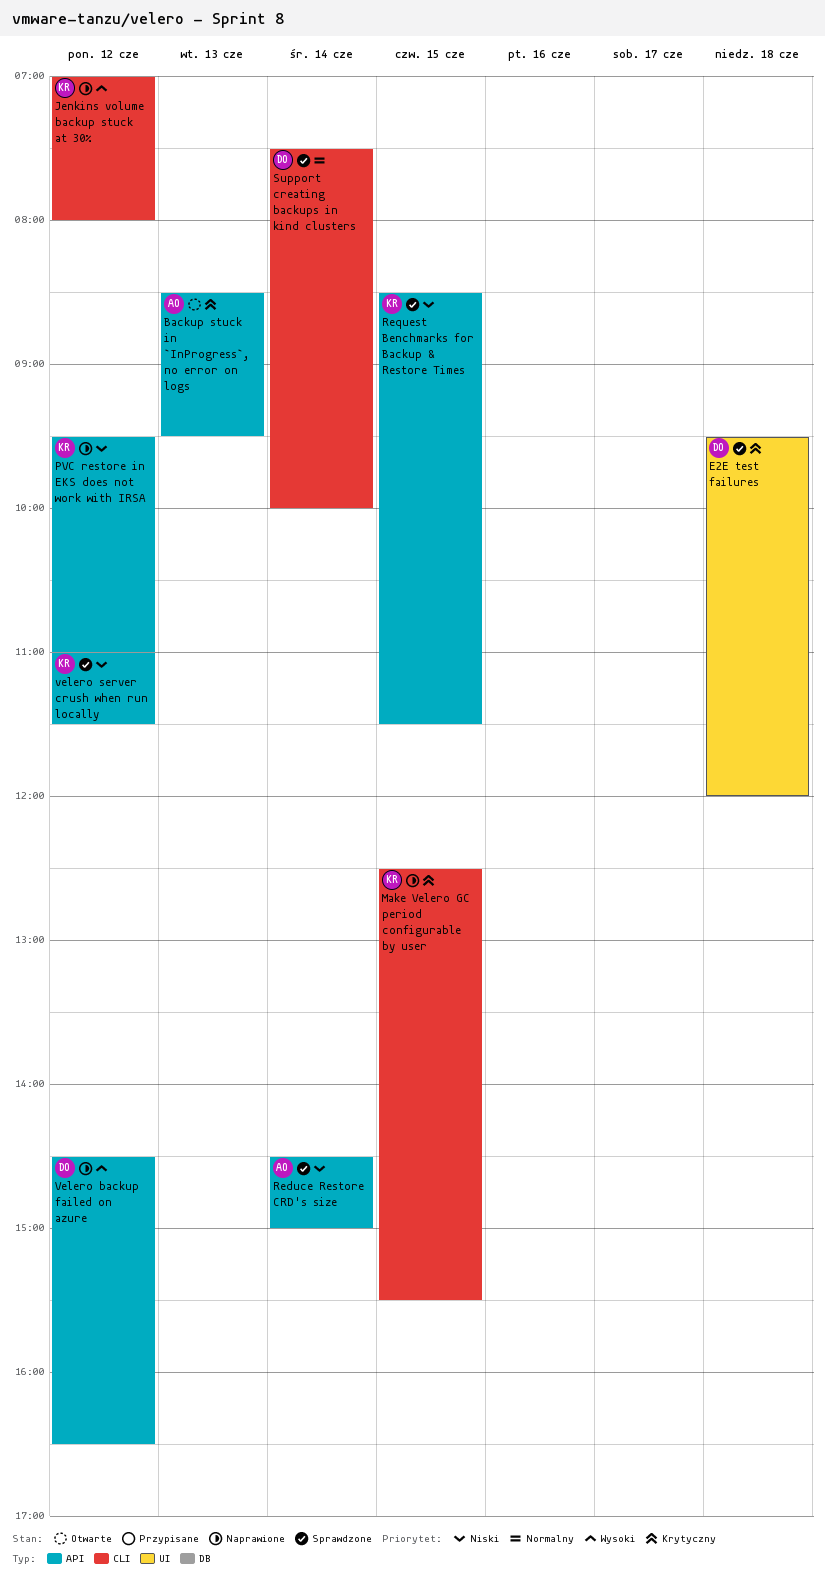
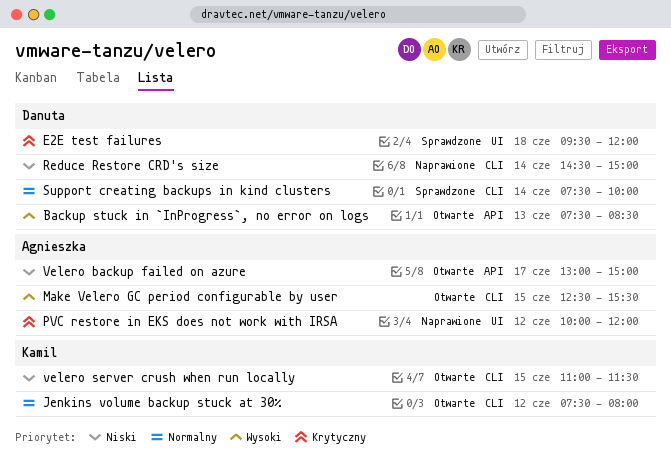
Backup stuck in `InProgress`, no error on logs, owner: Agnieszka -> Danuta
Backup stuck in `InProgress`, no error on logs, priority: Krytyczny -> Wysoki
Backup stuck in `InProgress`, no error on logs, begins: 08:30 -> 07:30
Backup stuck in `InProgress`, no error on logs, ends: 09:30 -> 08:30
Jenkins volume backup stuck at 30%, status: Naprawione -> Otwarte
Jenkins volume backup stuck at 30%, priority: Wysoki -> Normalny
Jenkins volume backup stuck at 30%, begins: 07:00 -> 07:30
Make Velero GC period configurable by user, status: Naprawione -> Otwarte
Make Velero GC period configurable by user, owner: Kamil -> Agnieszka
Make Velero GC period configurable by user, priority: Krytyczny -> Wysoki
PVC restore in EKS does not work with IRSA, owner: Kamil -> Agnieszka
PVC restore in EKS does not work with IRSA, priority: Niski -> Krytyczny
PVC restore in EKS does not work with IRSA, label: API -> UI
PVC restore in EKS does not work with IRSA, begins: 09:30 -> 10:00
PVC restore in EKS does not work with IRSA, ends: 11:00 -> 12:00
Reduce Restore CRD's size, status: Sprawdzone -> Naprawione
Reduce Restore CRD's size, owner: Agnieszka -> Danuta
Reduce Restore CRD's size, label: API -> CLI
Request Benchmarks for Backup & Restore Times: present -> none
Velero backup failed on azure, status: Naprawione -> Otwarte
Velero backup failed on azure, owner: Danuta -> Agnieszka
Velero backup failed on azure, priority: Wysoki -> Niski
Velero backup failed on azure, day: Jun 12 -> Jun 17
Velero backup failed on azure, begins: 14:30 -> 13:00
Velero backup failed on azure, ends: 16:30 -> 15:00
velero server crush when run locally, status: Sprawdzone -> Otwarte
velero server crush when run locally, label: API -> CLI
velero server crush when run locally, day: Jun 12 -> Jun 15

